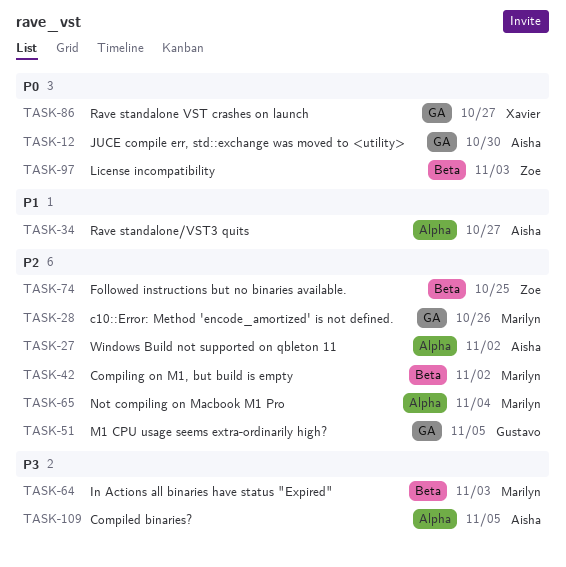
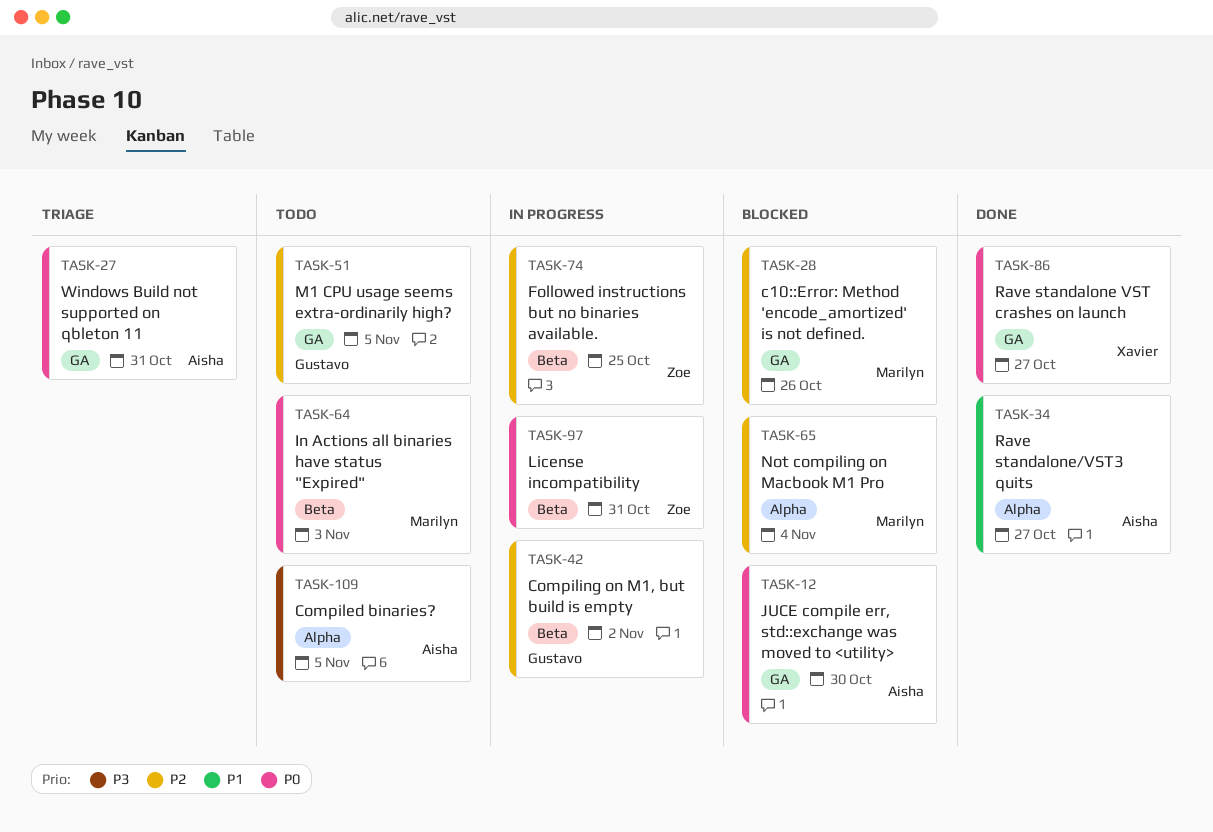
TASK-27, priority: P2 -> P0
TASK-27, label: Alpha -> GA
TASK-27, due: Nov 2 -> Oct 31
TASK-42, owner: Marilyn -> Gustavo
TASK-64, priority: P3 -> P0
TASK-97, due: Nov 3 -> Oct 31

